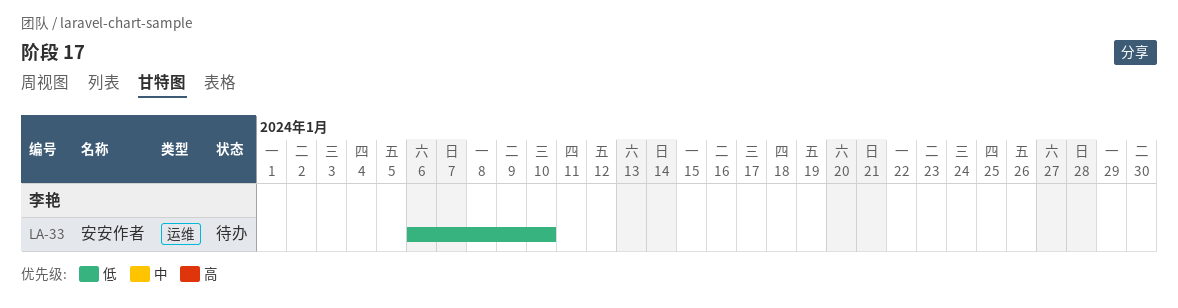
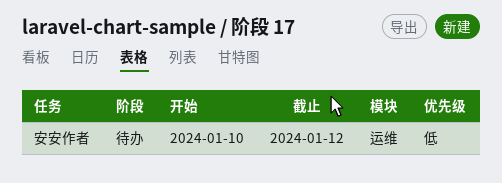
安安作者, start: Jan 6 -> Jan 10
安安作者, due: Jan 10 -> Jan 12

